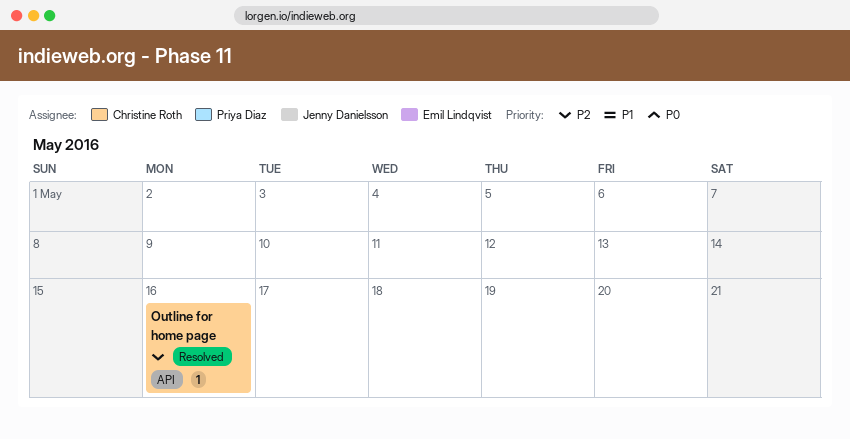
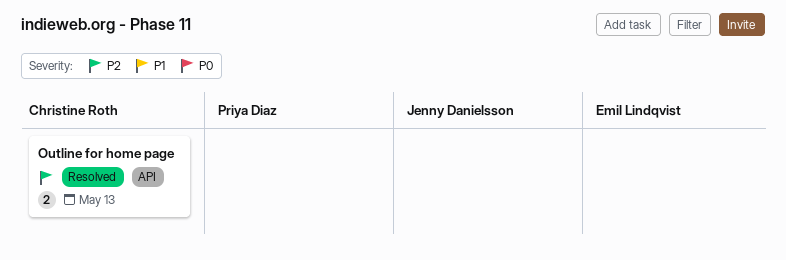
Outline for home page, estimate: 1 -> 2
Outline for home page, due: May 16 -> May 13

